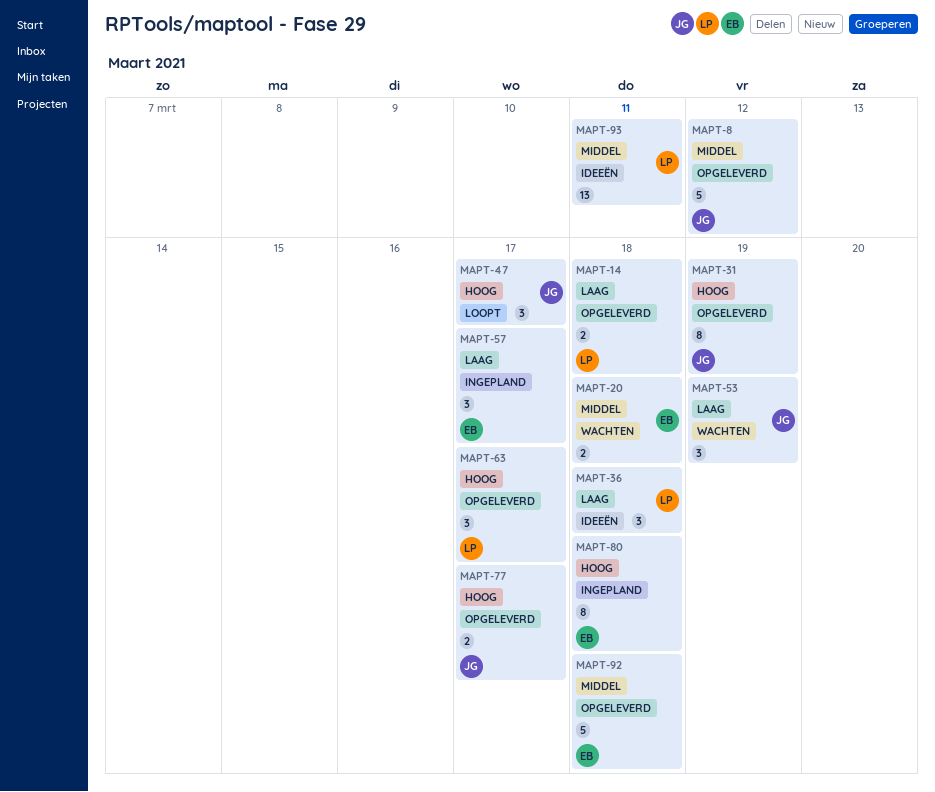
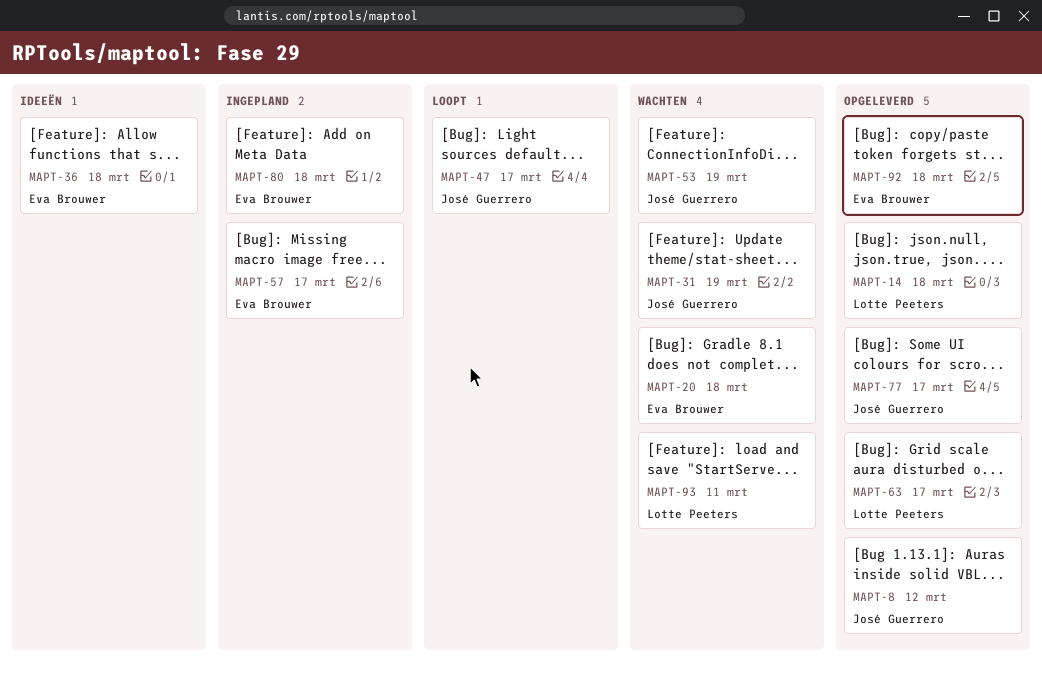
MAPT-31, status: Opgeleverd -> Wachten
MAPT-36, owner: Lotte Peeters -> Eva Brouwer
MAPT-93, status: Ideeën -> Wachten

